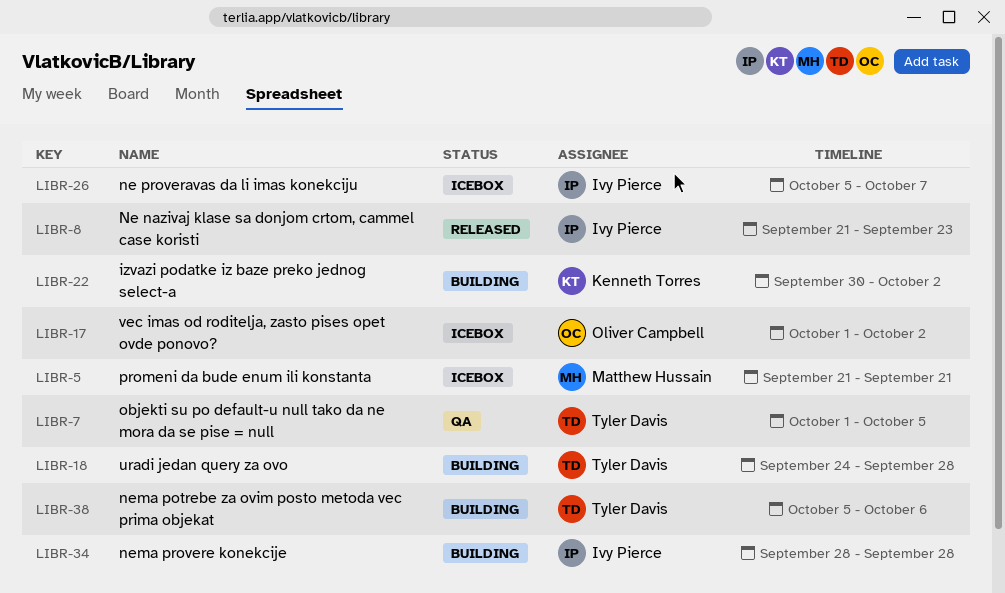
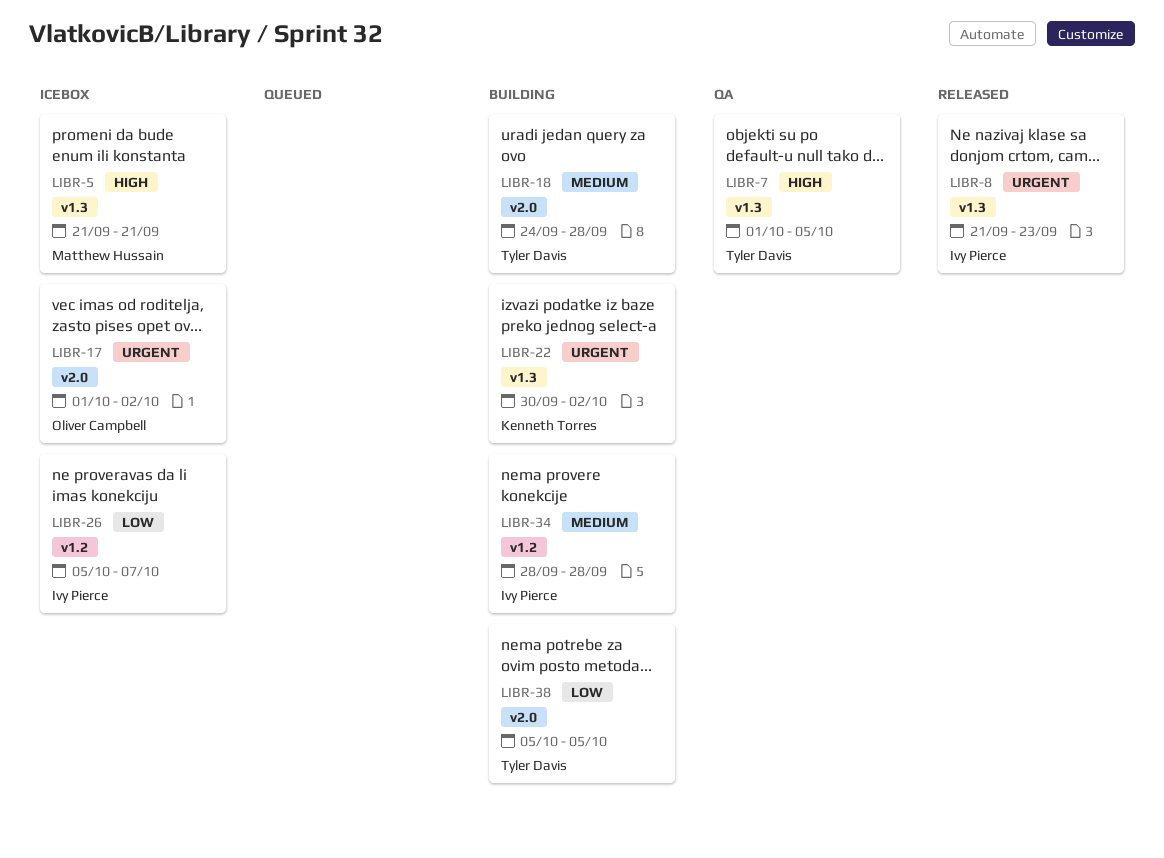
LIBR-38, due: Oct 6 -> Oct 5

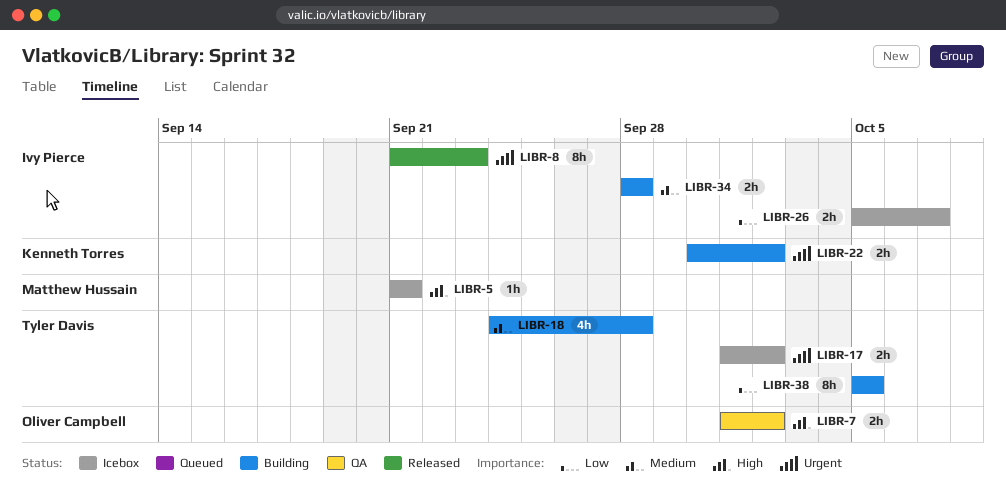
LIBR-7, owner: Tyler Davis -> Oliver Campbell
LIBR-7, due: Oct 5 -> Oct 2
LIBR-17, owner: Oliver Campbell -> Tyler Davis

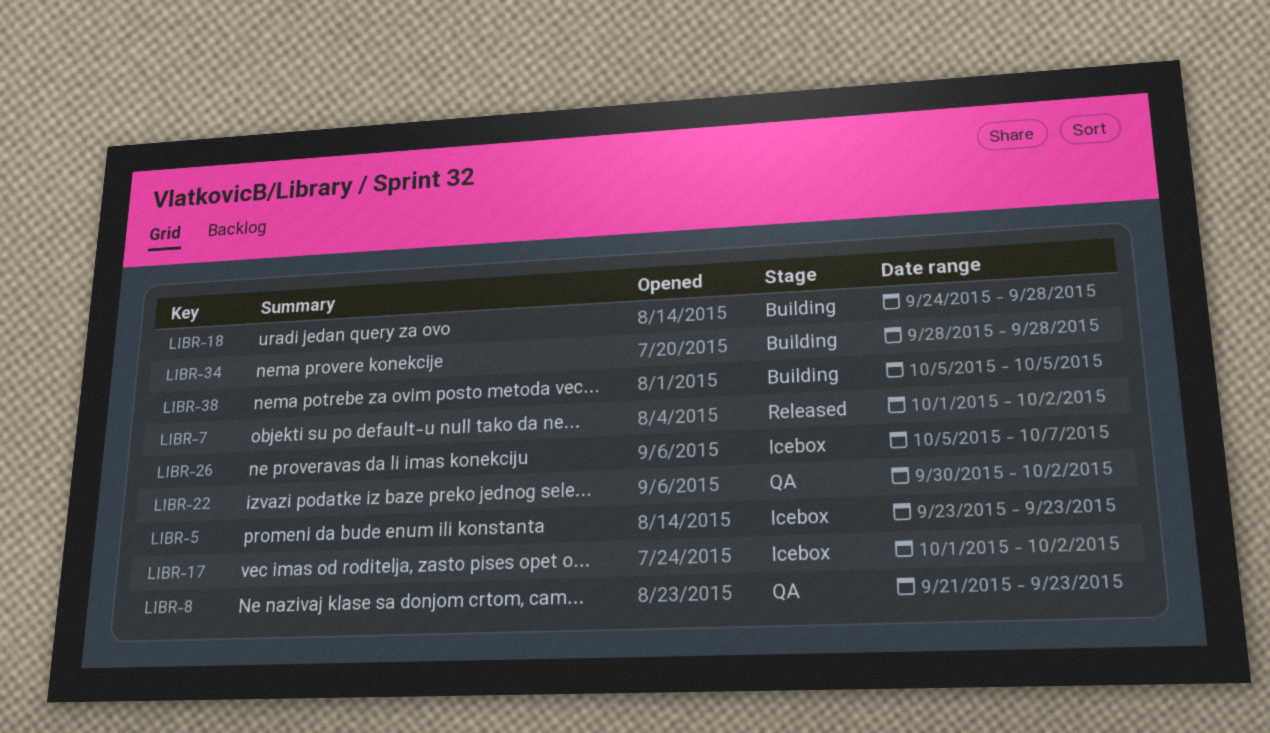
LIBR-5, start: Sep 21 -> Sep 23
LIBR-5, due: Sep 21 -> Sep 23
LIBR-7, status: QA -> Released
LIBR-8, status: Released -> QA
LIBR-22, status: Building -> QA

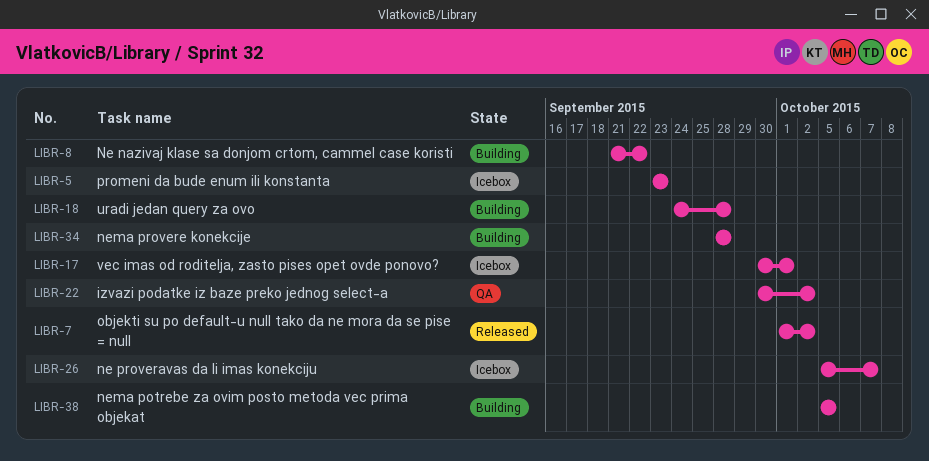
LIBR-8, status: QA -> Building
LIBR-8, due: Sep 23 -> Sep 22
LIBR-17, start: Oct 1 -> Sep 30
LIBR-17, due: Oct 2 -> Oct 1

